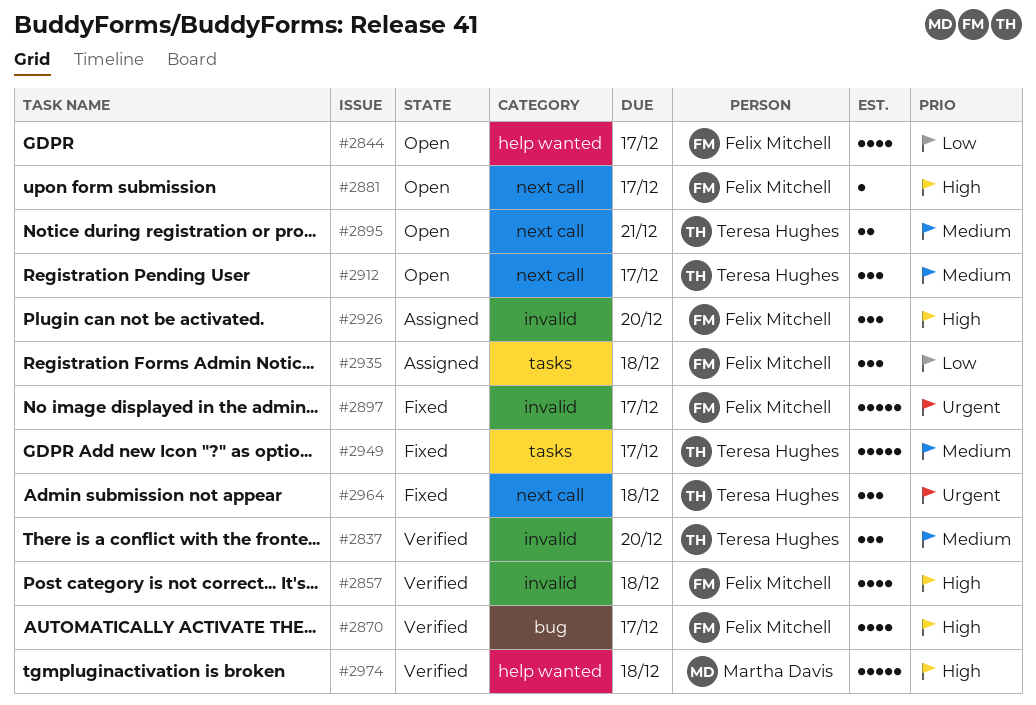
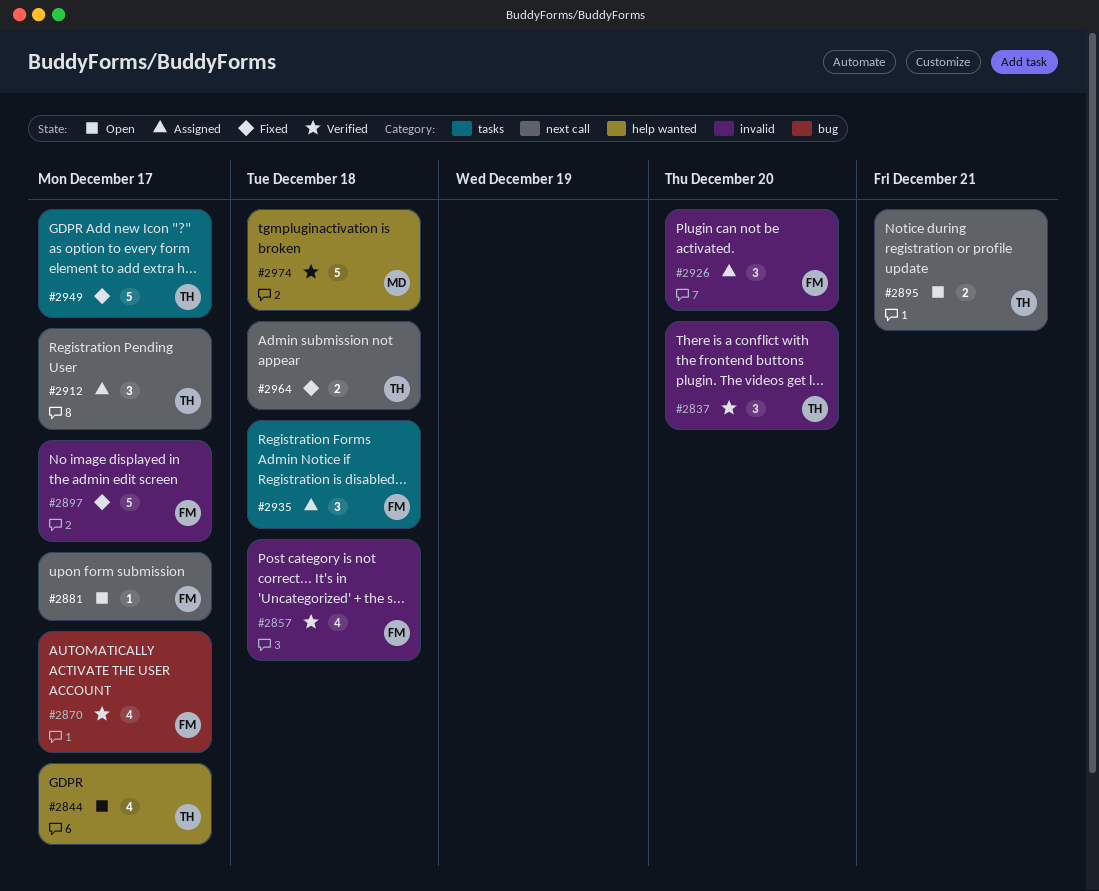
#2844, owner: Felix Mitchell -> Teresa Hughes
#2912, status: Open -> Assigned
#2964, estimate: 3 -> 2

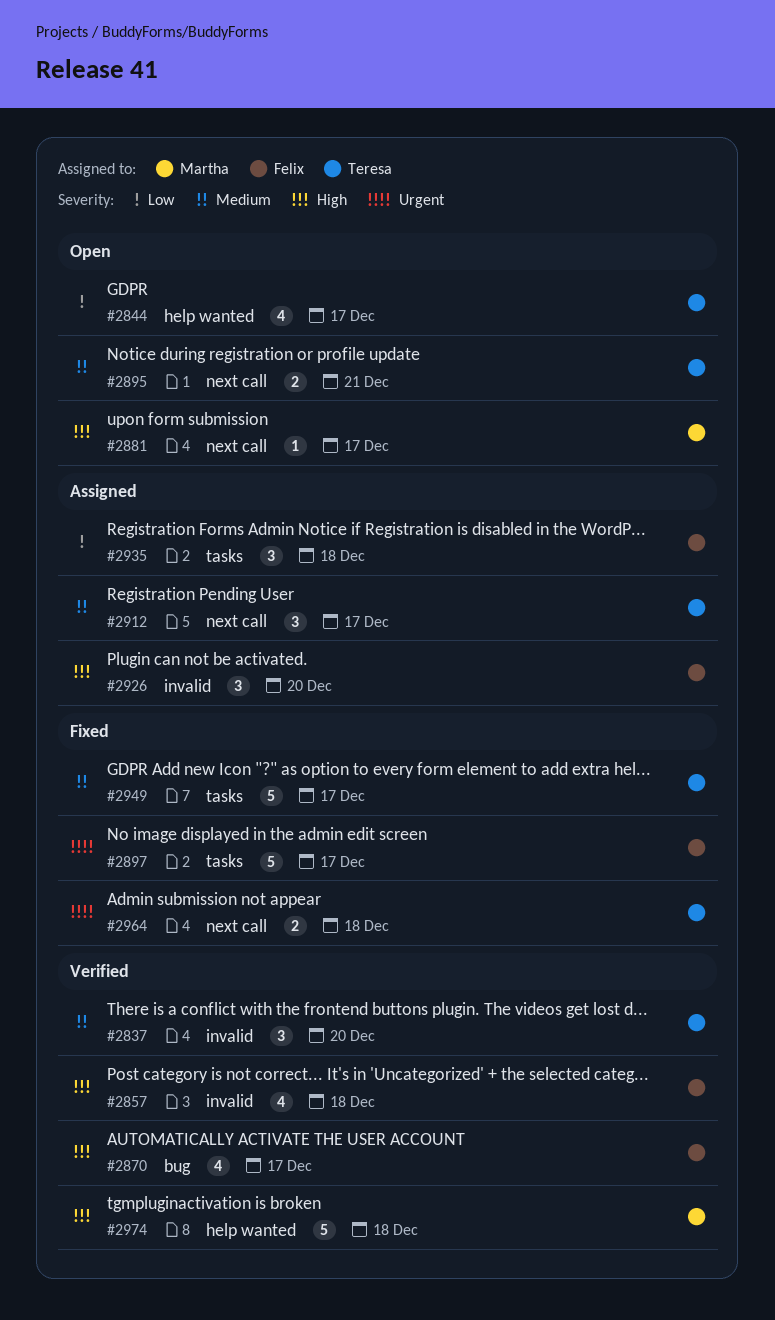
#2881, owner: Felix -> Martha
#2897, label: invalid -> tasks

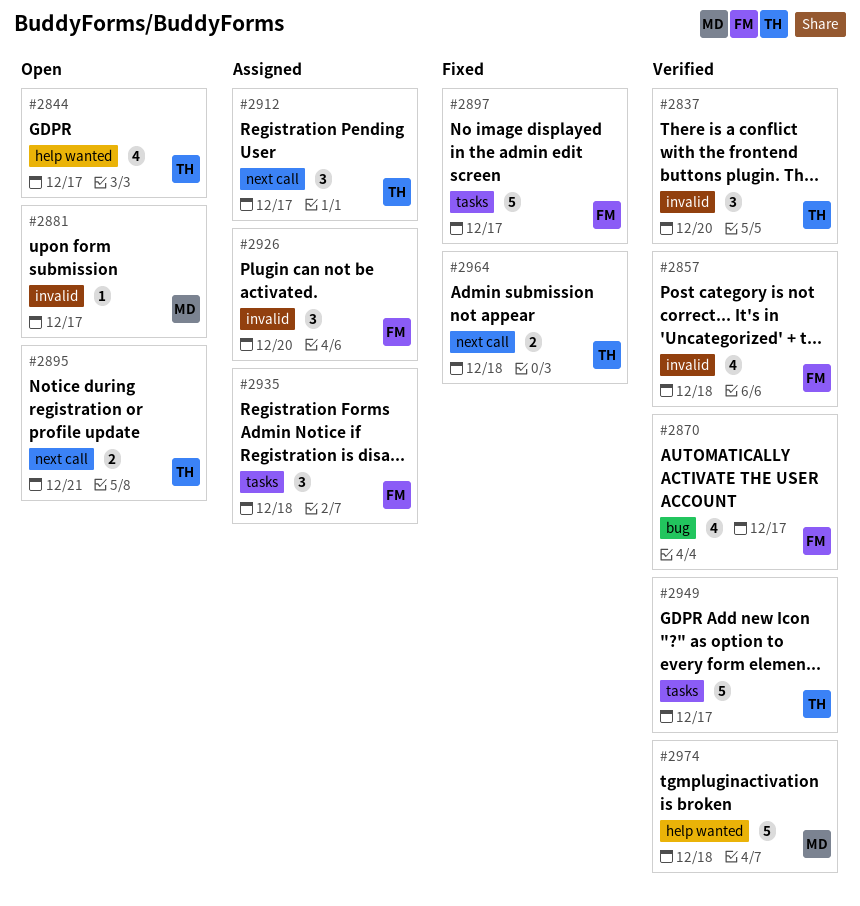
#2881, label: next call -> invalid
#2949, status: Fixed -> Verified

